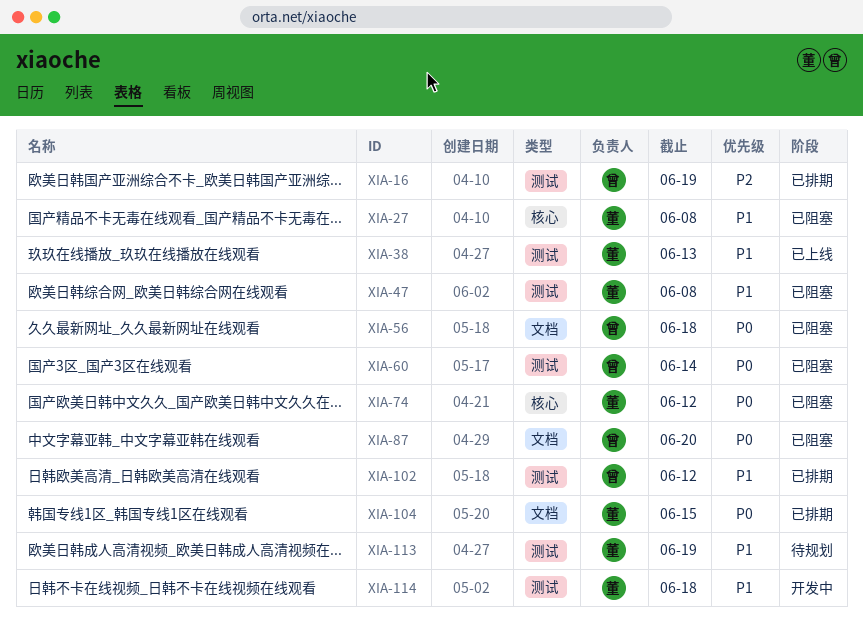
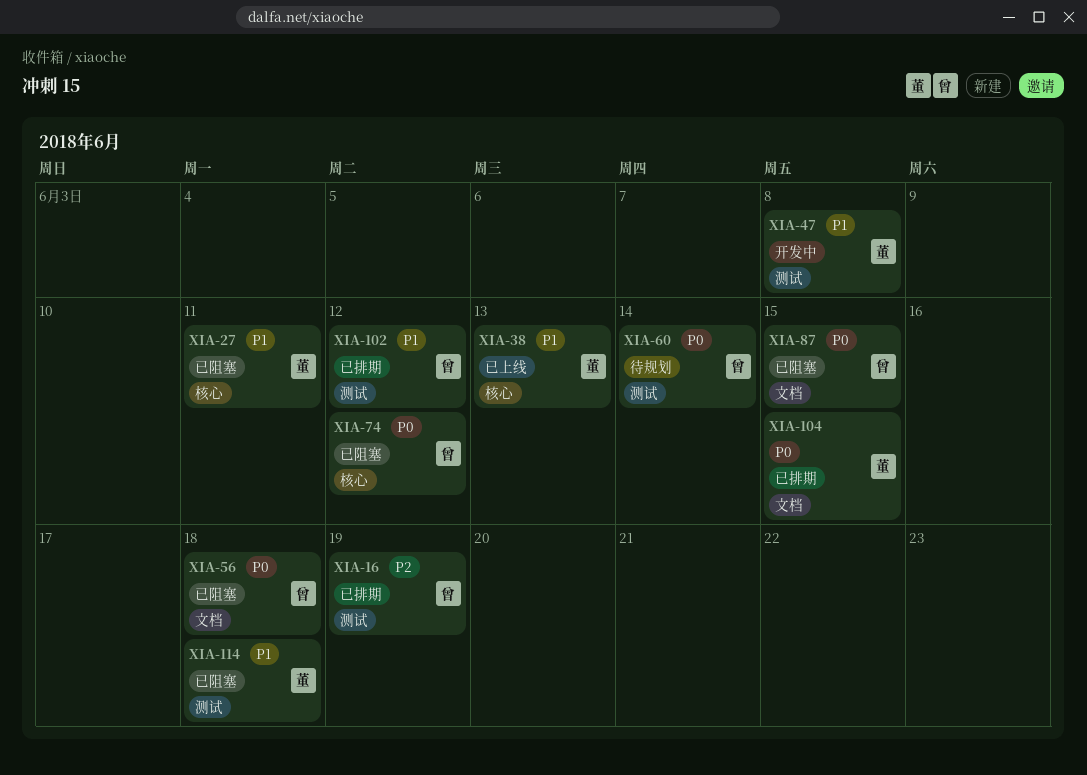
XIA-27, due: Jun 8 -> Jun 11
XIA-38, label: 测试 -> 核心
XIA-47, status: 已阻塞 -> 开发中
XIA-60, status: 已阻塞 -> 待规划
XIA-74, owner: 董 -> 曾
XIA-87, due: Jun 20 -> Jun 15
XIA-113: present -> none
XIA-114, status: 开发中 -> 已阻塞

